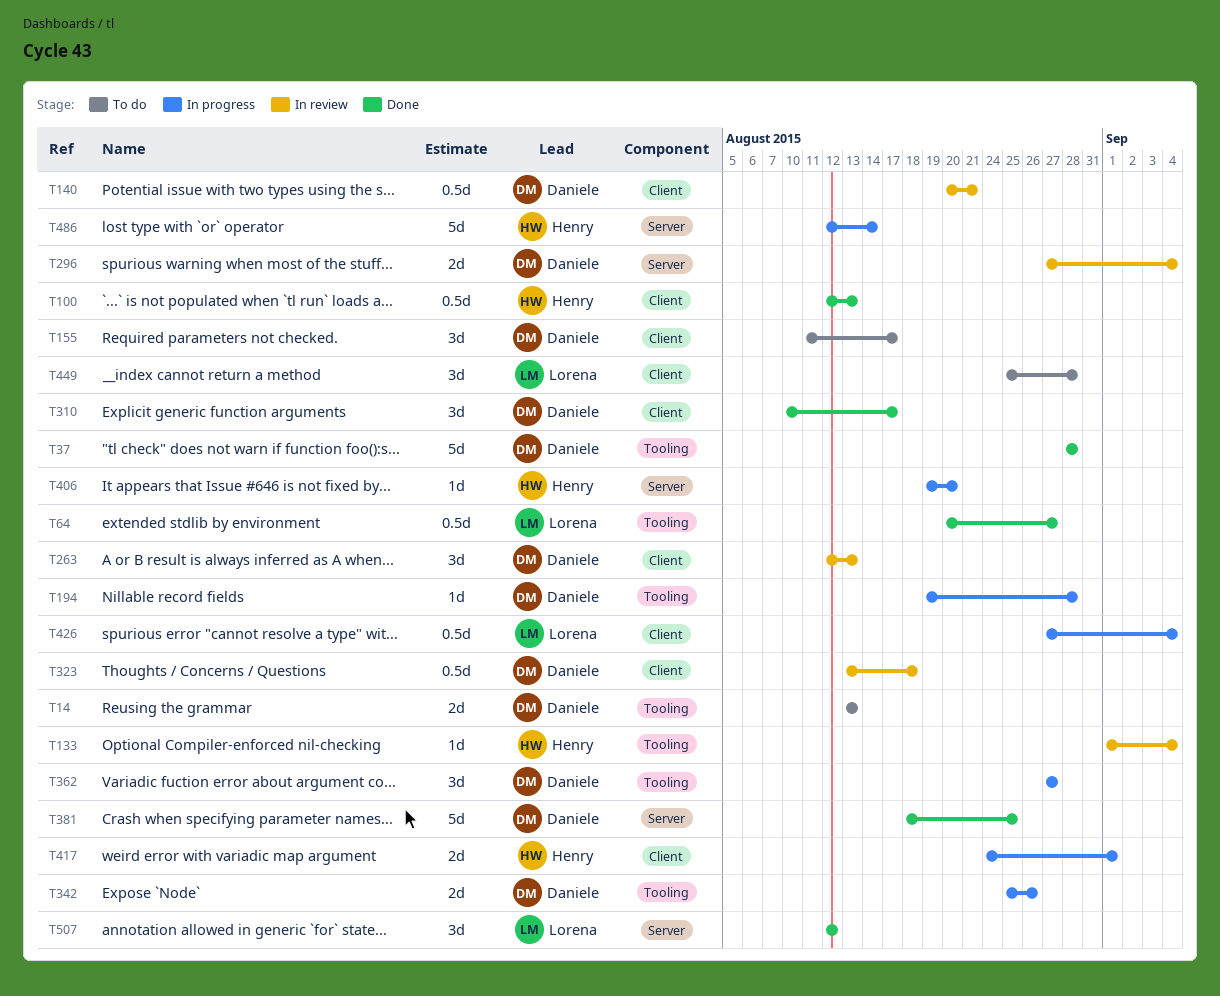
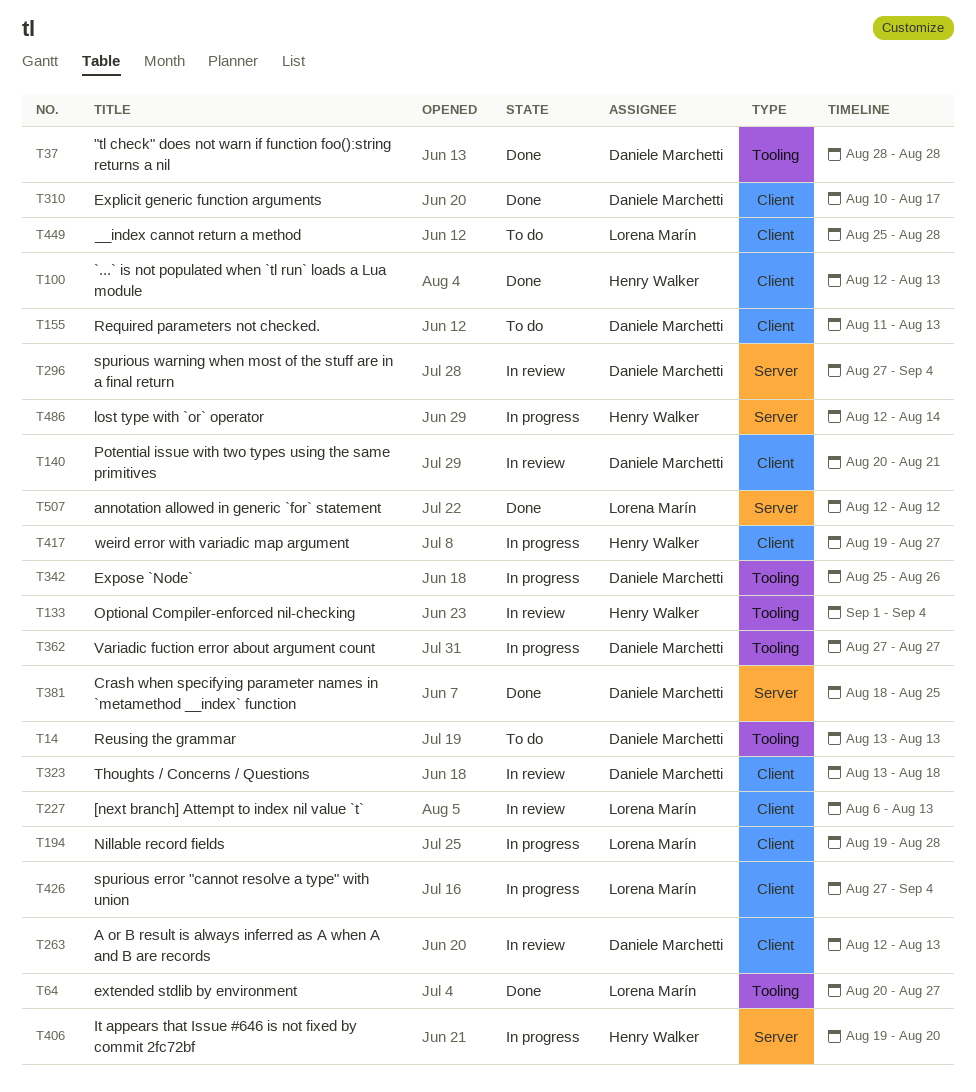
T155, due: Aug 17 -> Aug 13
T194, owner: Daniele Marchetti -> Lorena Marín
T194, label: Tooling -> Client
T227: none -> present
T417, start: Aug 24 -> Aug 19
T417, due: Sep 1 -> Aug 27

